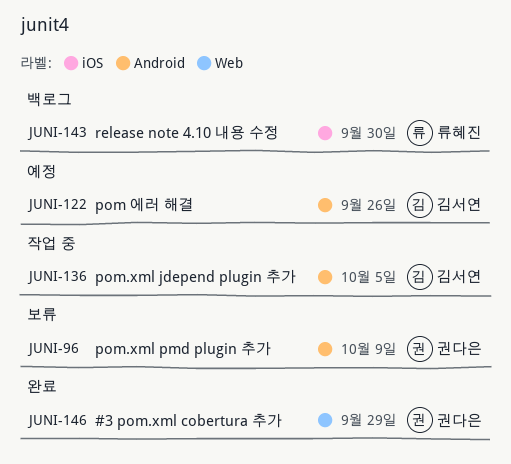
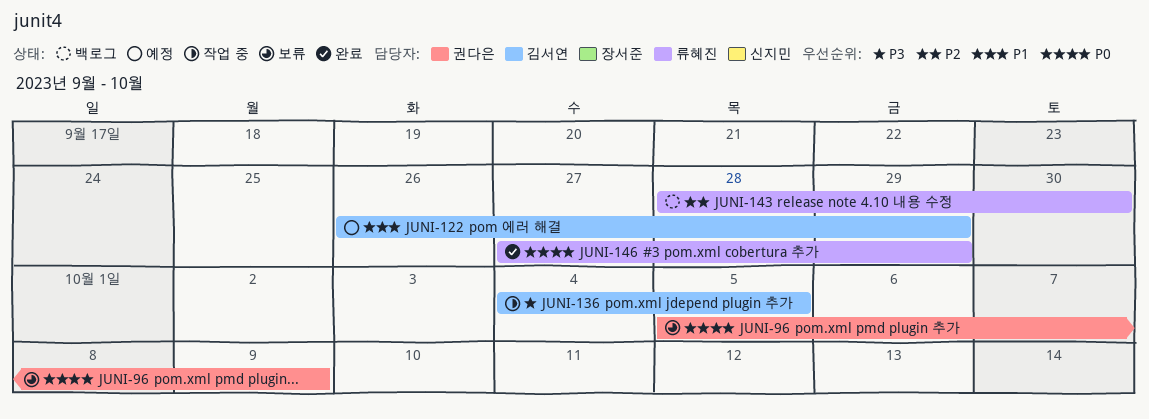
JUNI-122, due: Sep 26 -> Sep 29
JUNI-146, owner: 권다은 -> 류혜진

